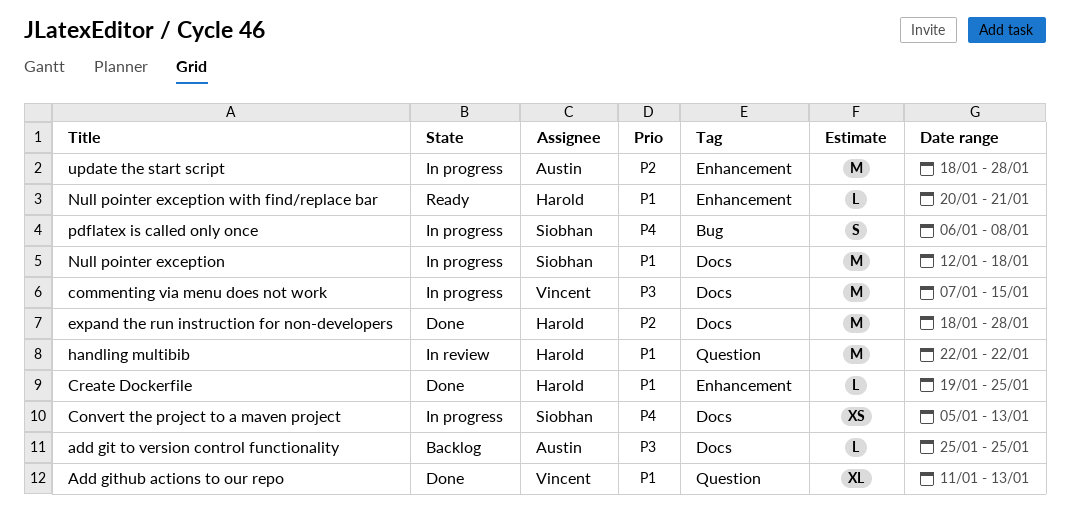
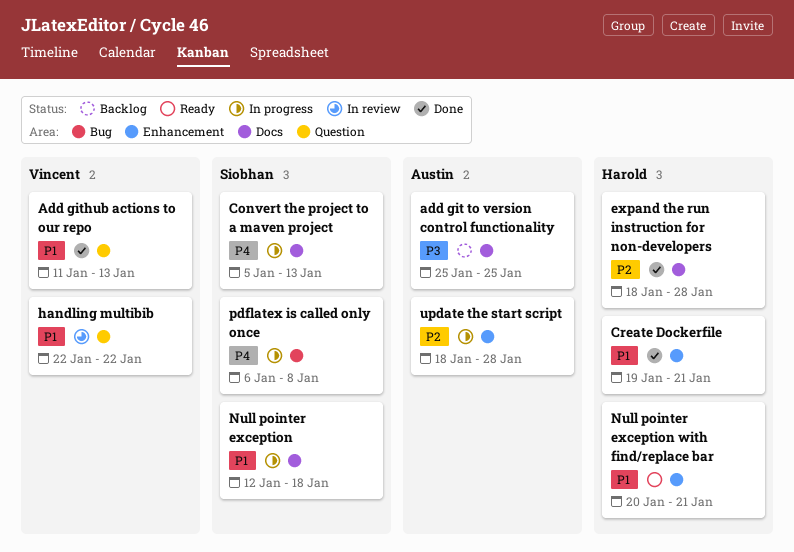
commenting via menu does not work: present -> none
Create Dockerfile, due: Jan 25 -> Jan 21
handling multibib, owner: Harold -> Vincent

